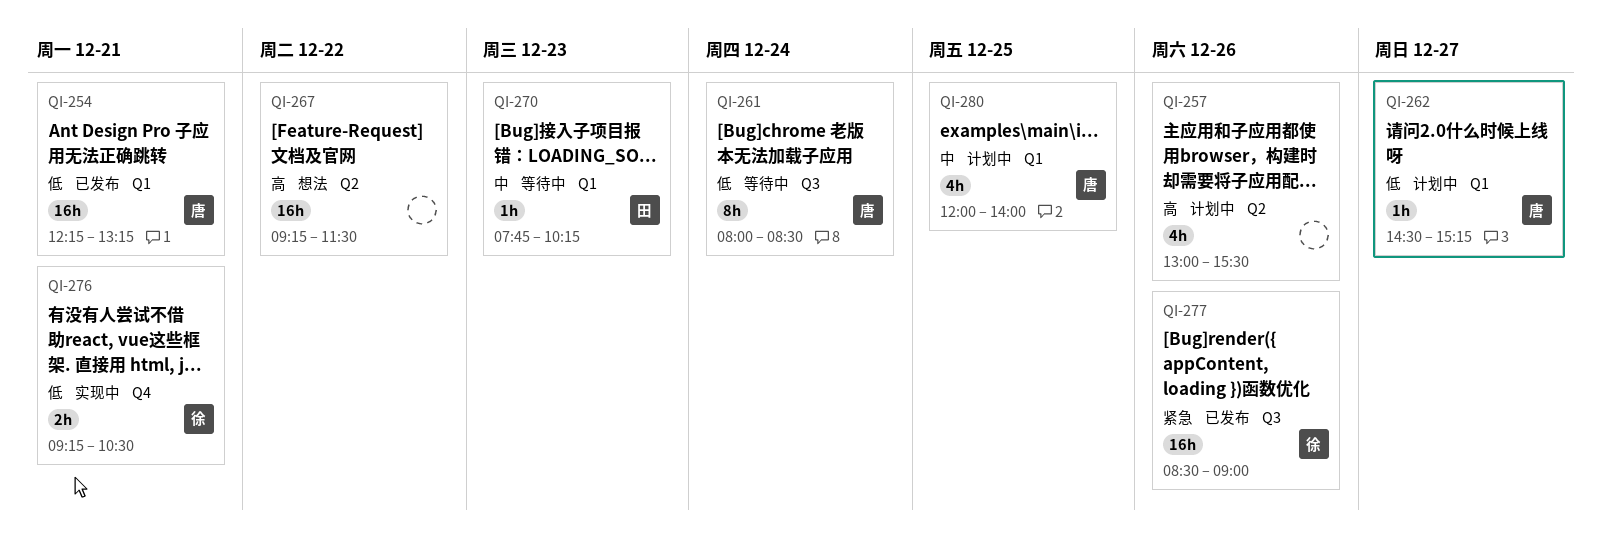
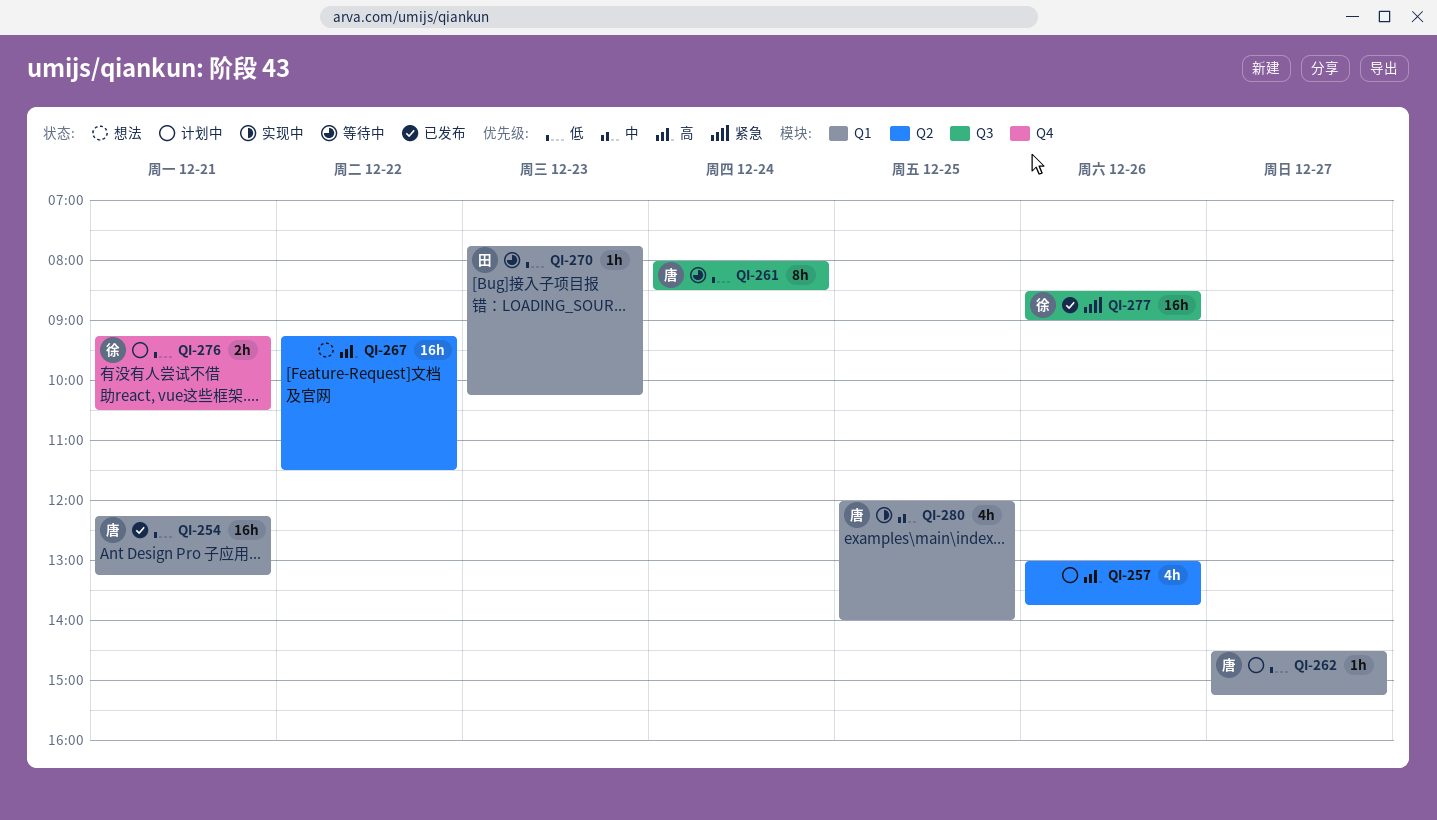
QI-257, ends: 15:30 -> 13:45
QI-270, priority: 中 -> 低
QI-276, status: 实现中 -> 计划中
QI-280, status: 计划中 -> 实现中

